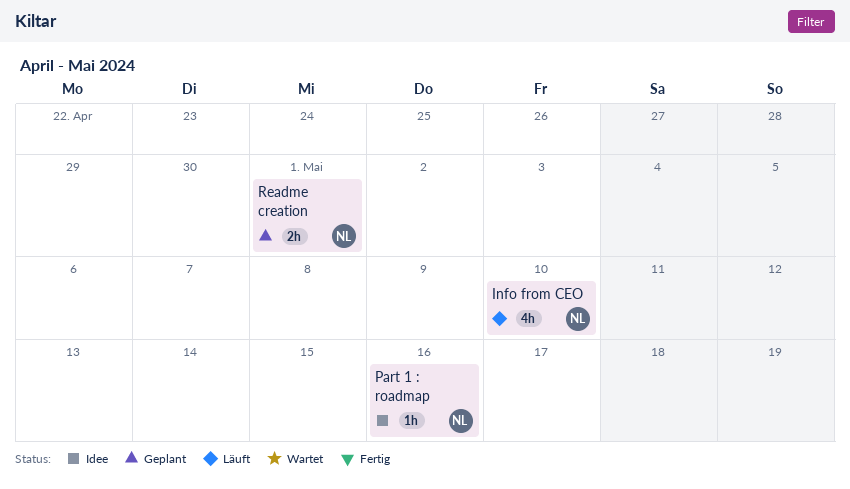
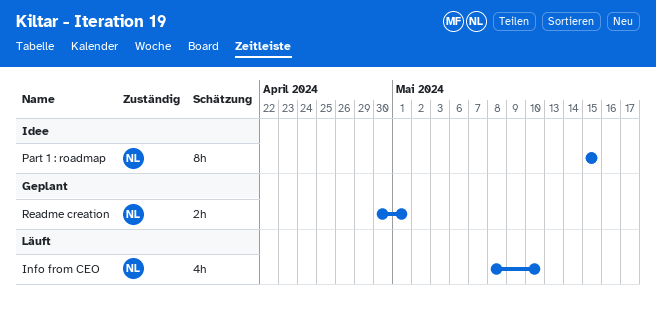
Part 1 : roadmap, estimate: 1h -> 8h
Part 1 : roadmap, due: May 16 -> May 15

